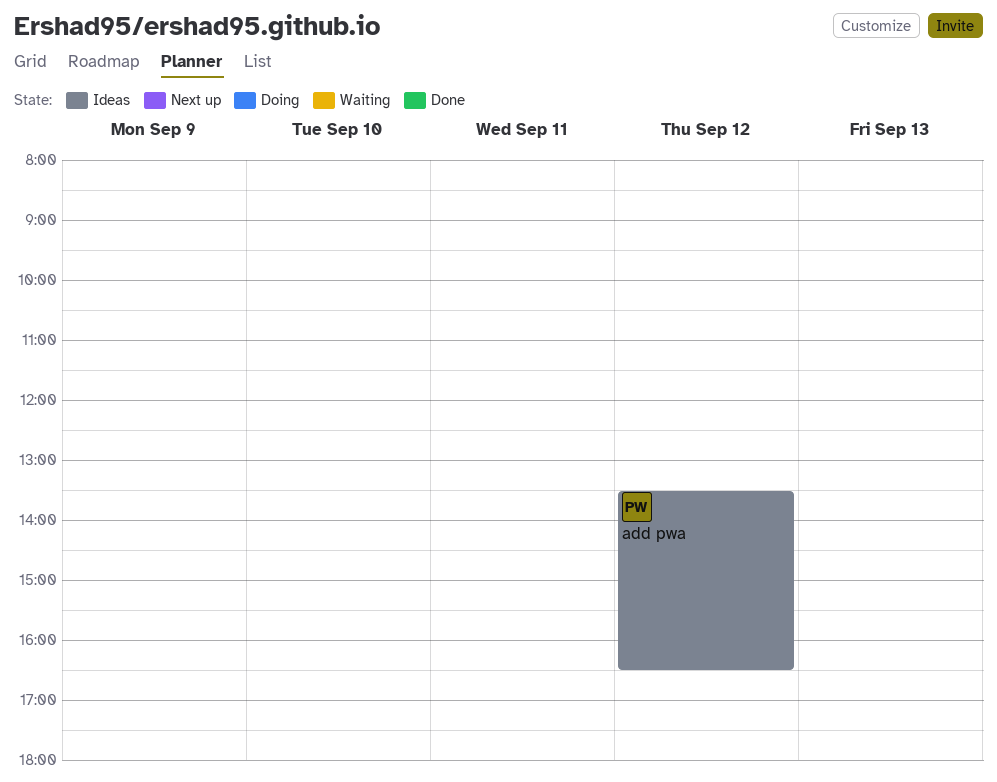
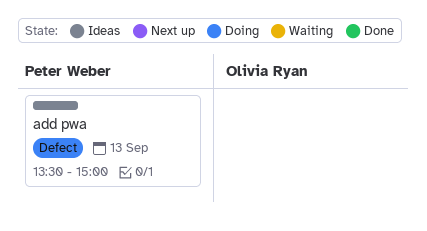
add pwa, day: Sep 12 -> Sep 13
add pwa, ends: 16:30 -> 15:00

